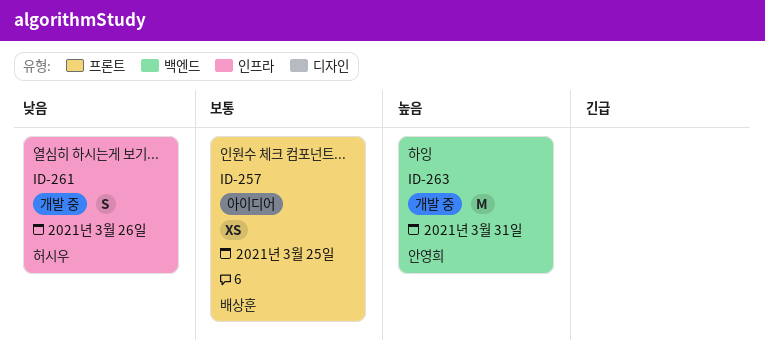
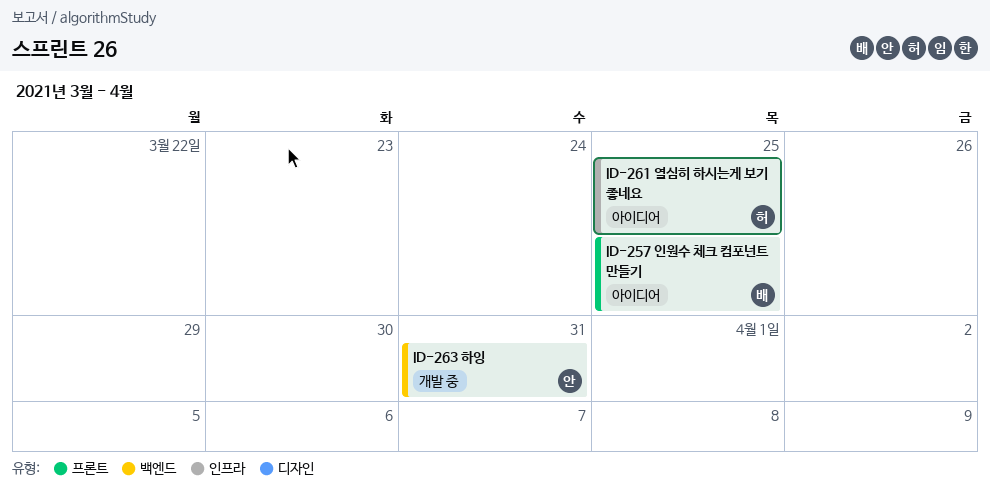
ID-261, status: 개발 중 -> 아이디어
ID-261, due: Mar 26 -> Mar 25

